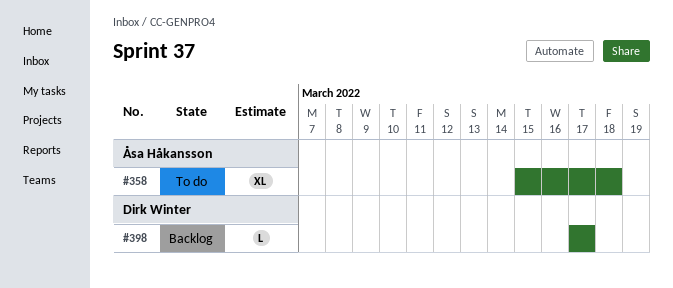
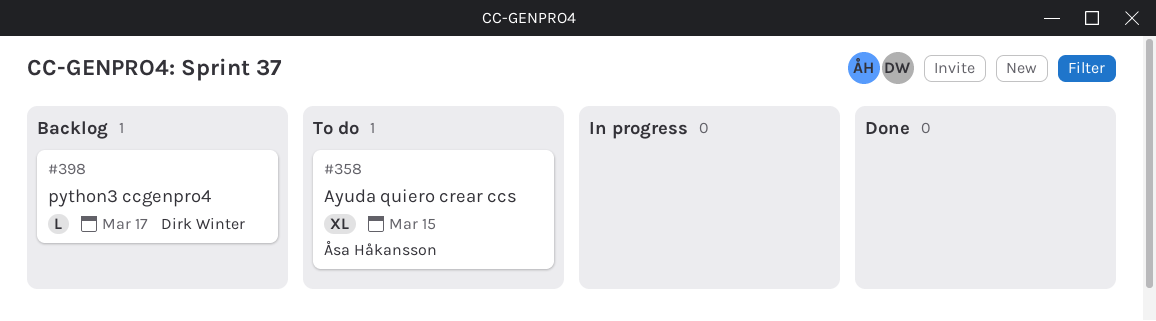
#358, due: Mar 18 -> Mar 15

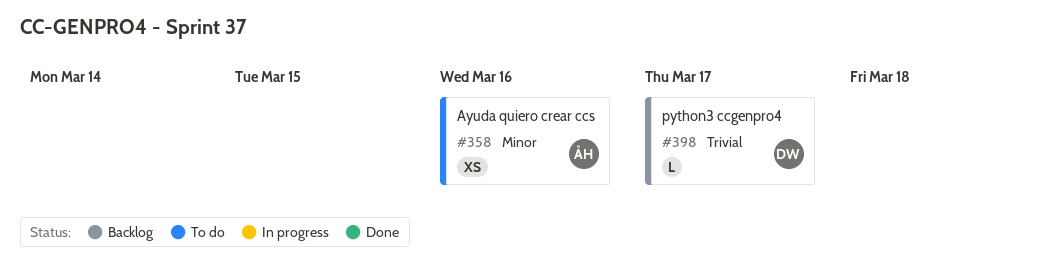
#358, estimate: XL -> XS
#358, due: Mar 15 -> Mar 16

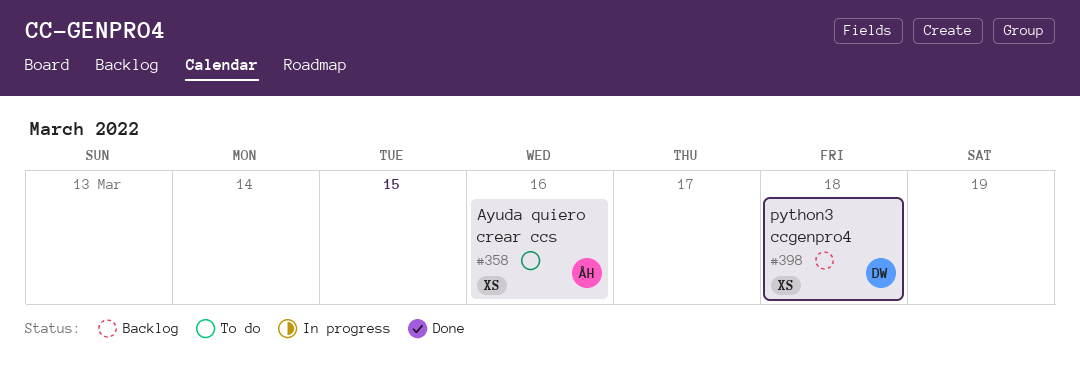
#398, estimate: L -> XS
#398, due: Mar 17 -> Mar 18

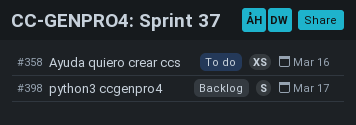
#398, estimate: XS -> S
#398, due: Mar 18 -> Mar 17

